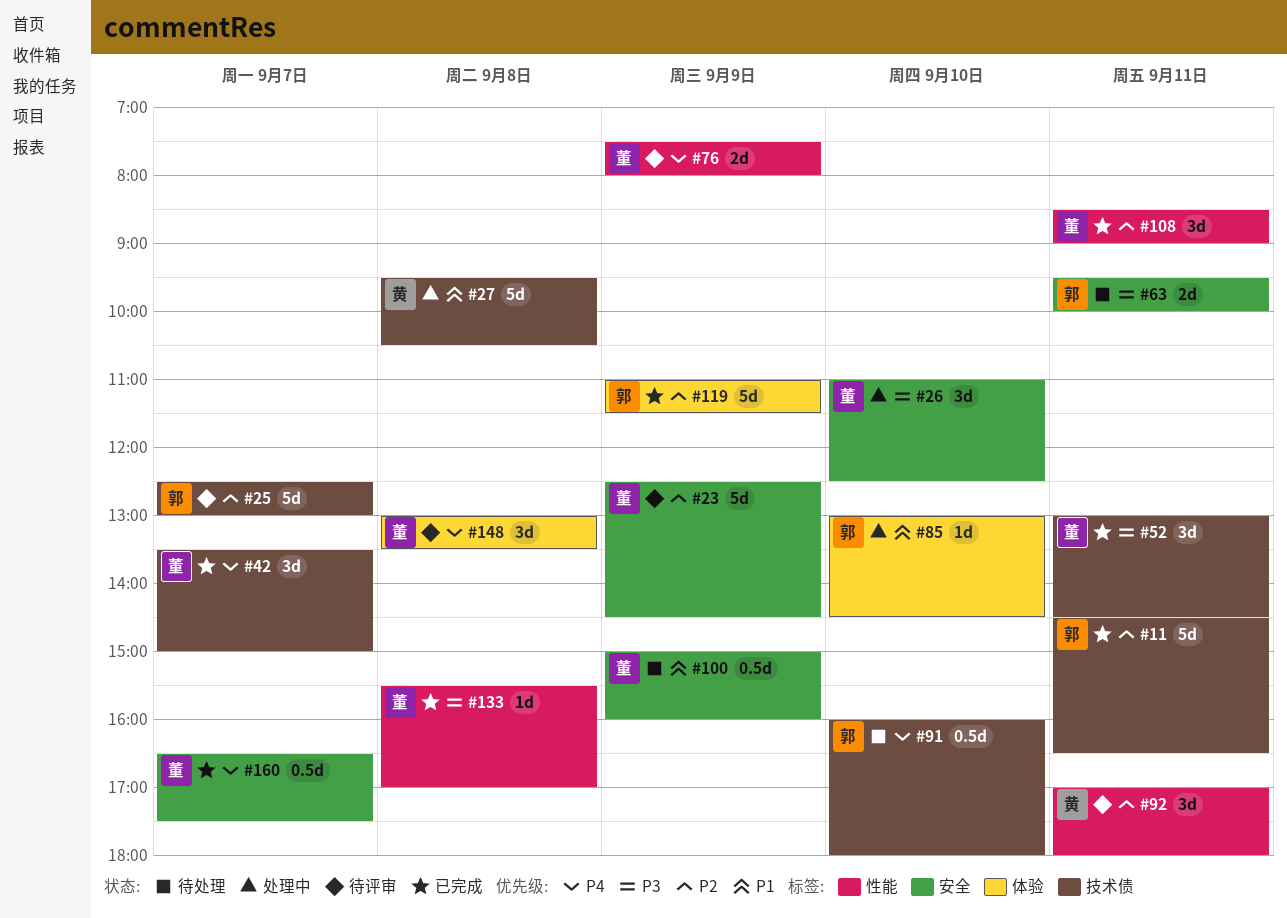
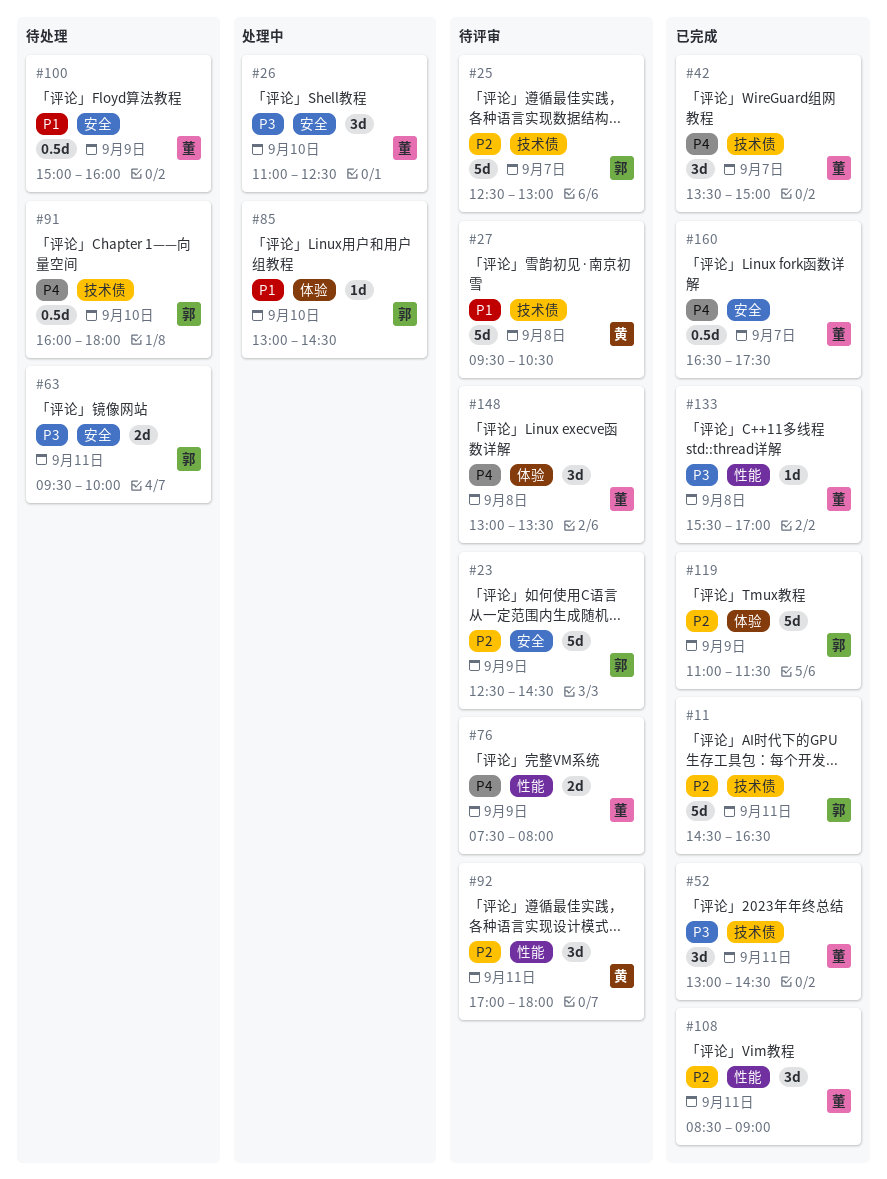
#23, owner: 董 -> 郭
#27, status: 处理中 -> 待评审

